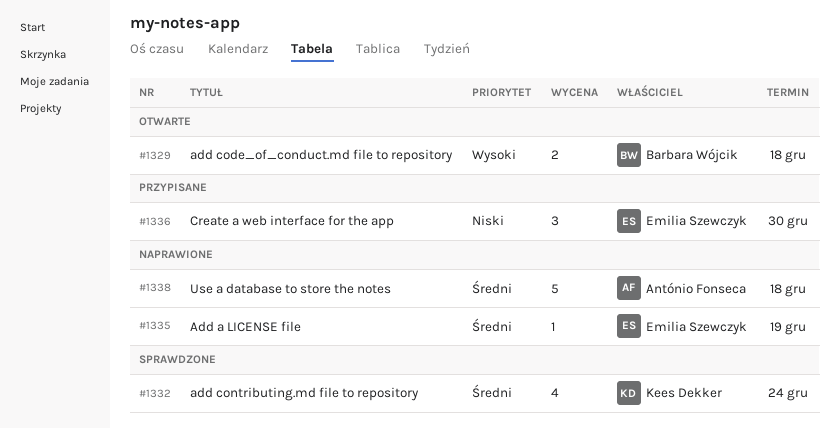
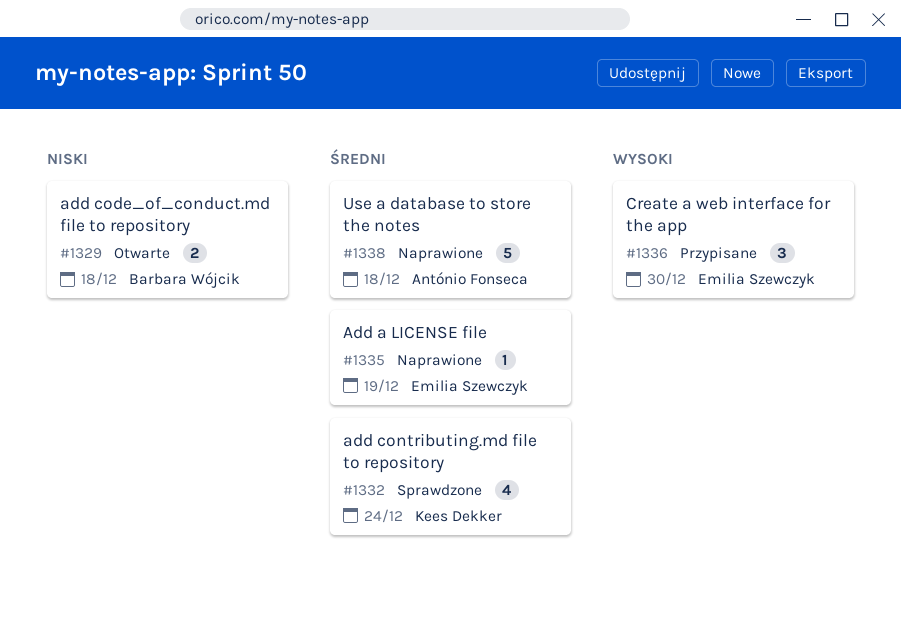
#1329, priority: Wysoki -> Niski
#1336, priority: Niski -> Wysoki

